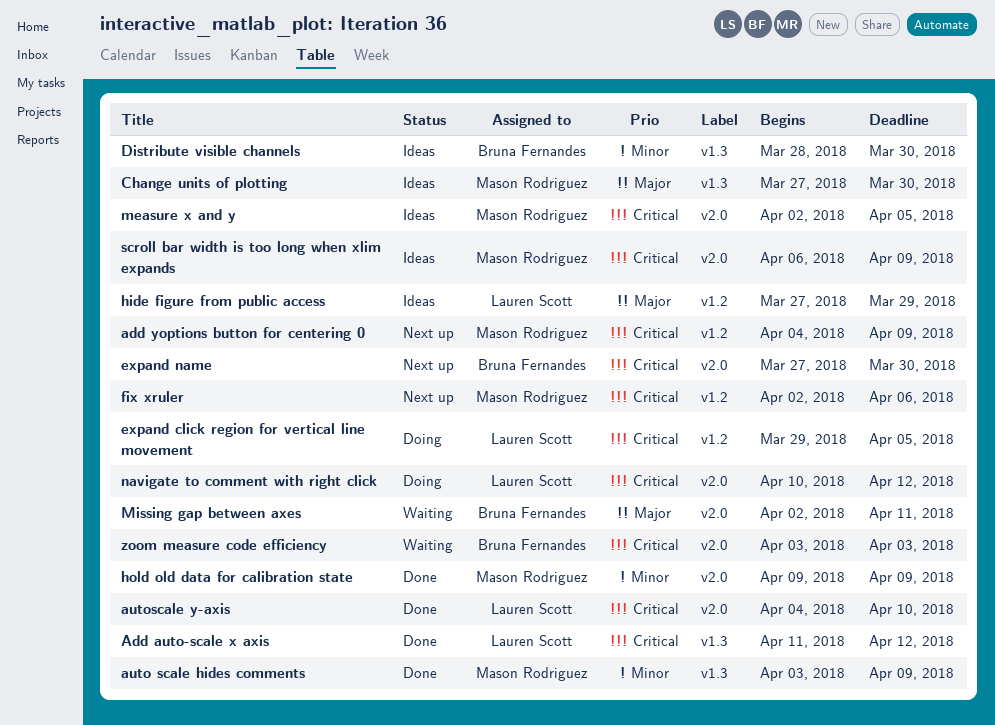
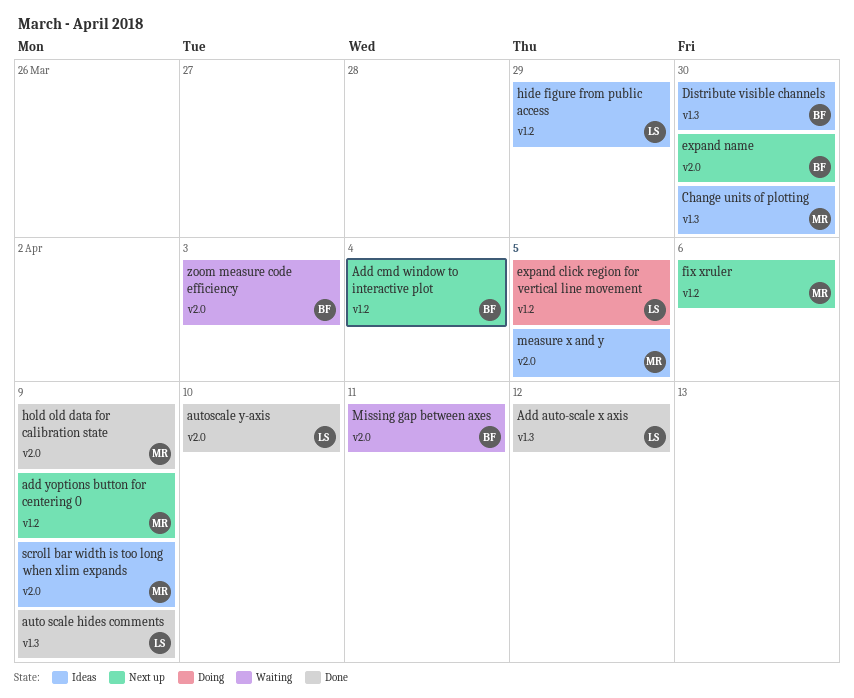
Add cmd window to interactive plot: none -> present
auto scale hides comments, owner: Mason Rodriguez -> Lauren Scott
navigate to comment with right click: present -> none

